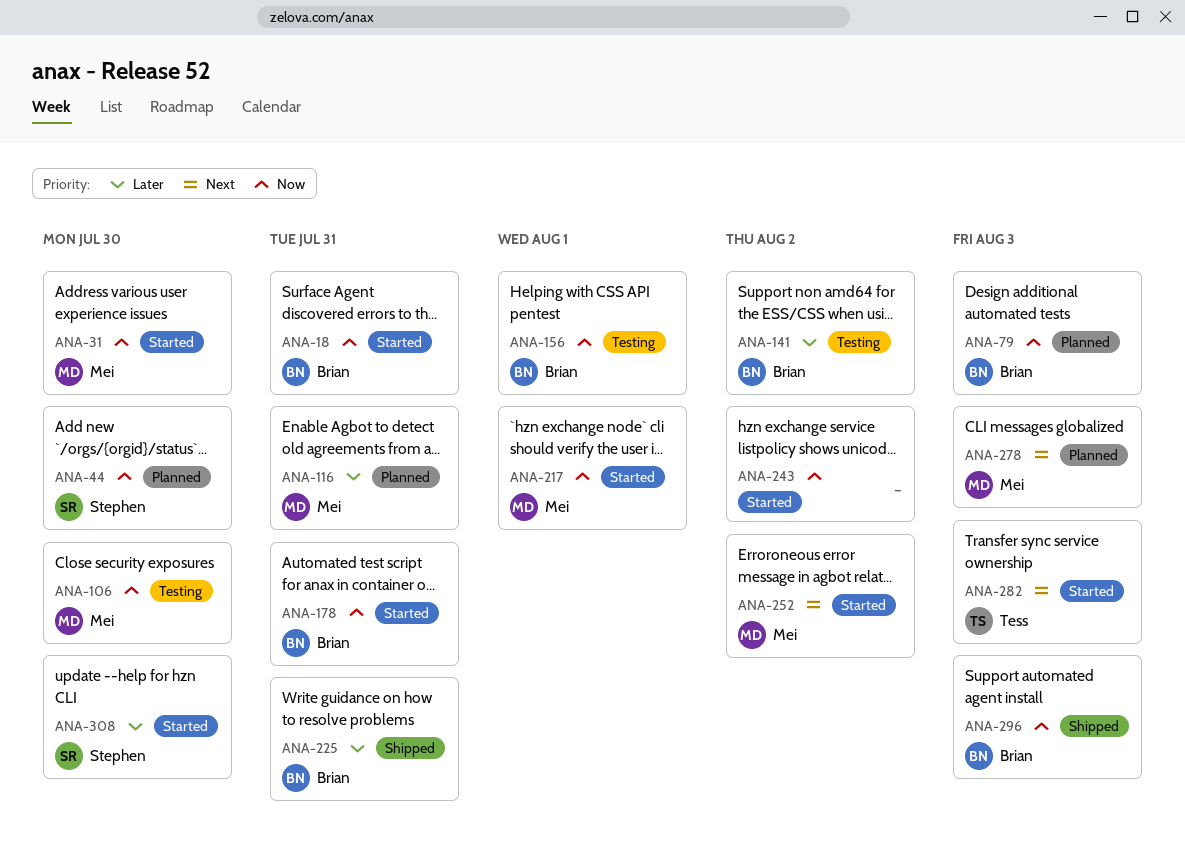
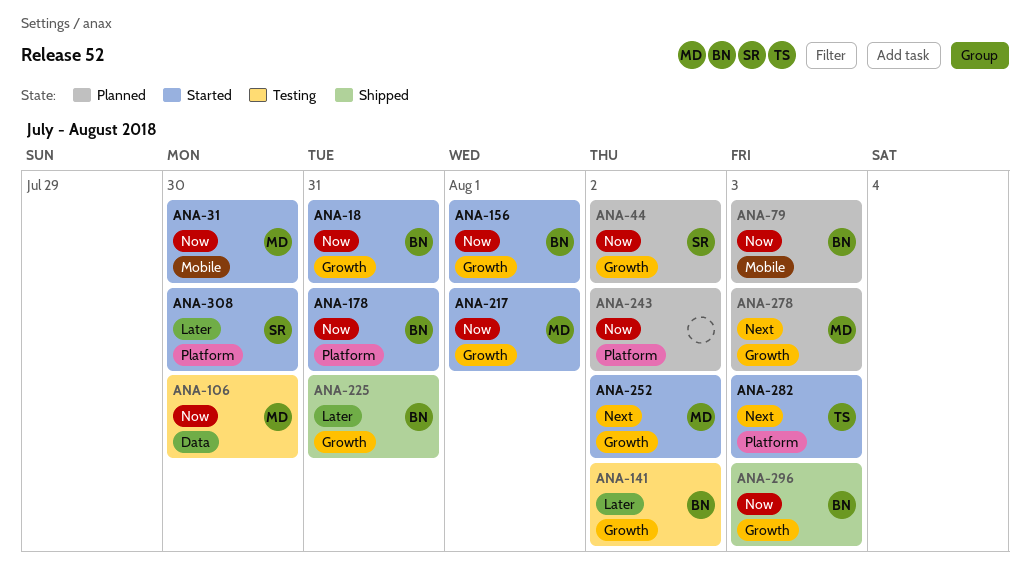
ANA-44, due: Jul 30 -> Aug 2
ANA-116: present -> none
ANA-156, status: Testing -> Started
ANA-243, status: Started -> Planned

